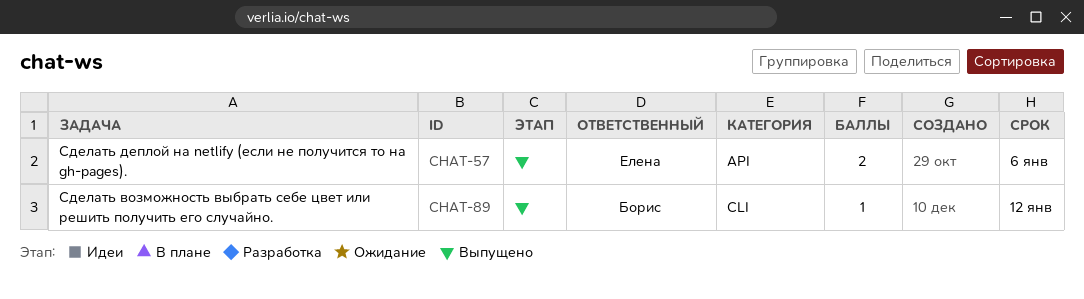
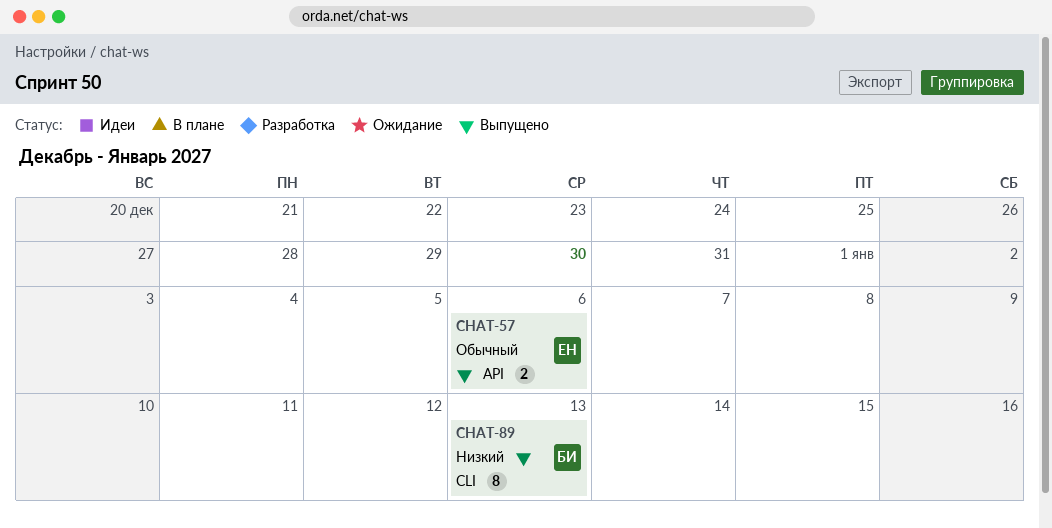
CHAT-89, estimate: 1 -> 8
CHAT-89, due: Jan 12 -> Jan 13

